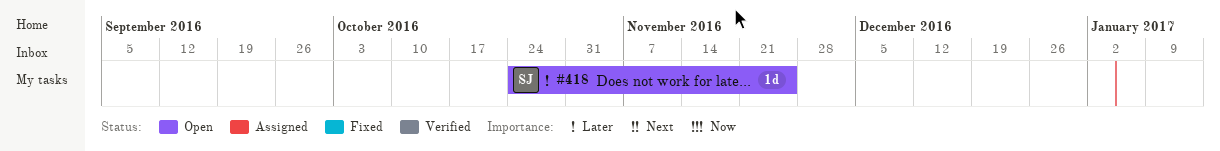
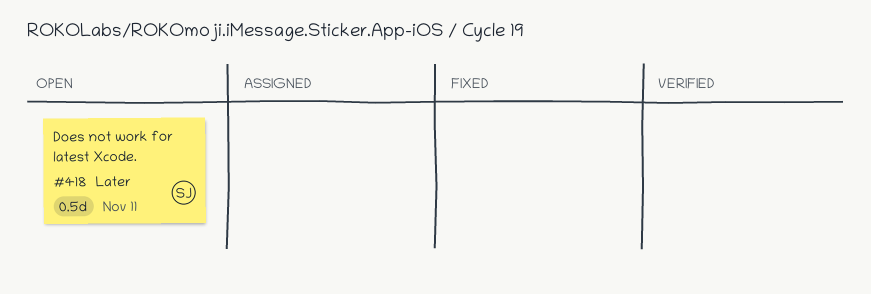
#418, estimate: 1d -> 0.5d
#418, due: Nov 25 -> Nov 11

